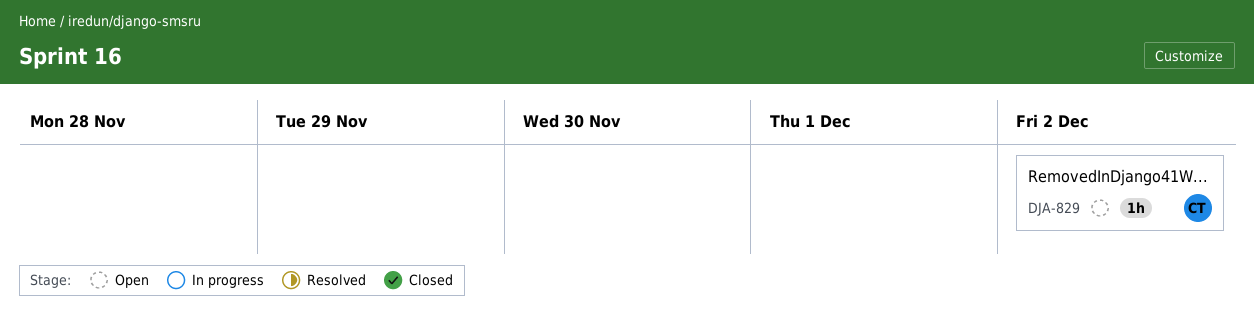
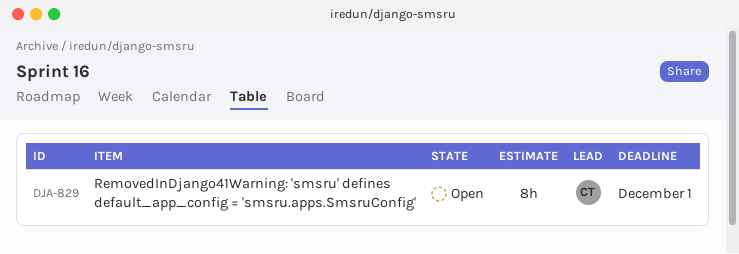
DJA-829, estimate: 1h -> 8h
DJA-829, due: Dec 2 -> Dec 1

